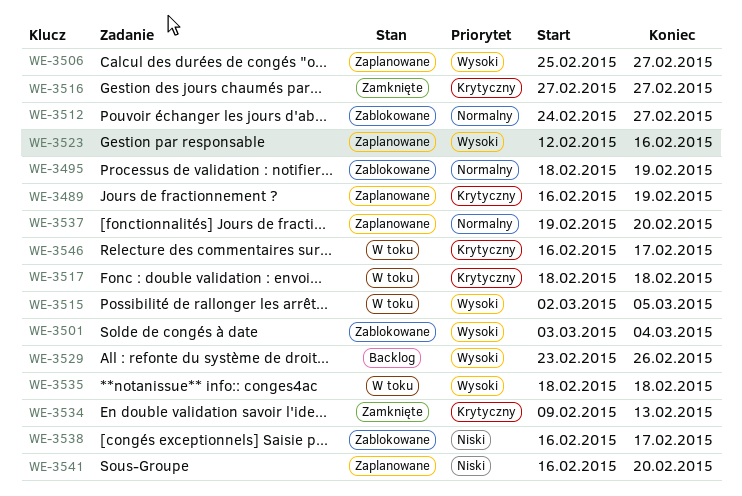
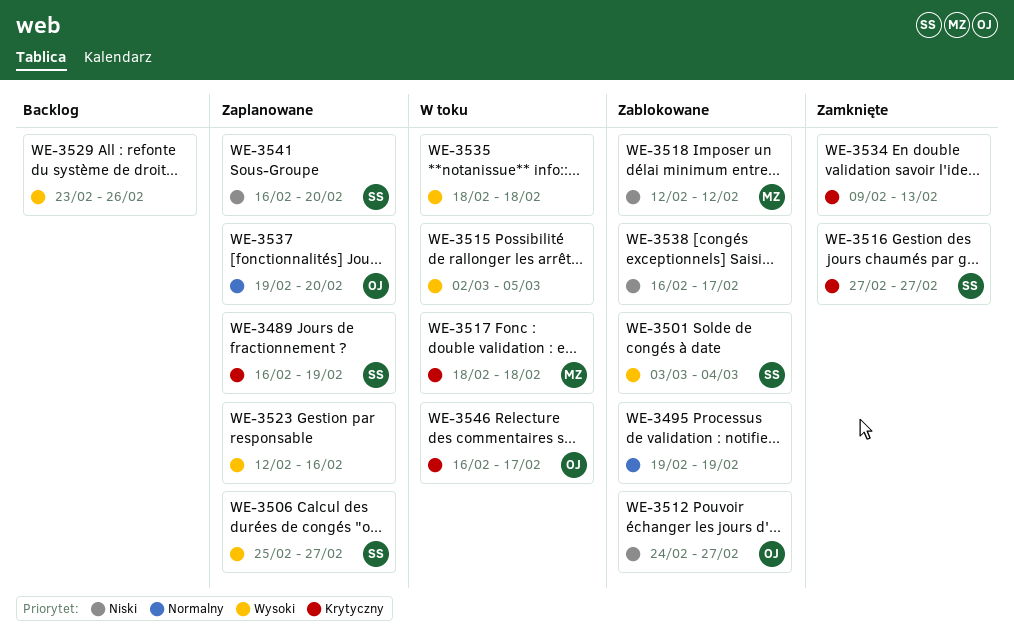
WE-3495, start: Feb 18 -> Feb 19
WE-3512, priority: Normalny -> Niski
WE-3518: none -> present

